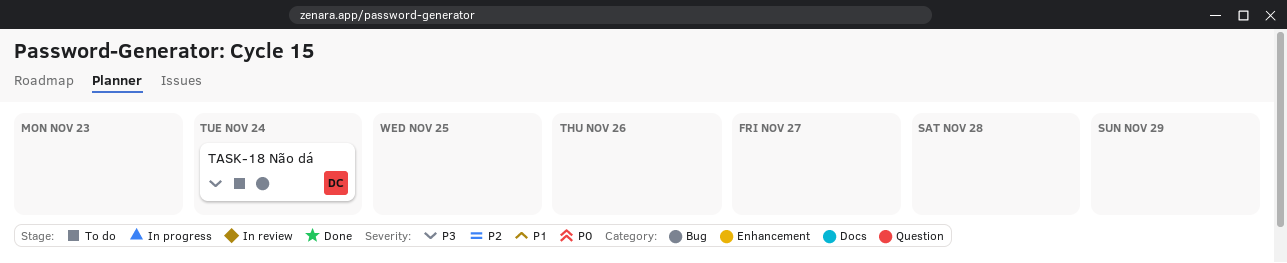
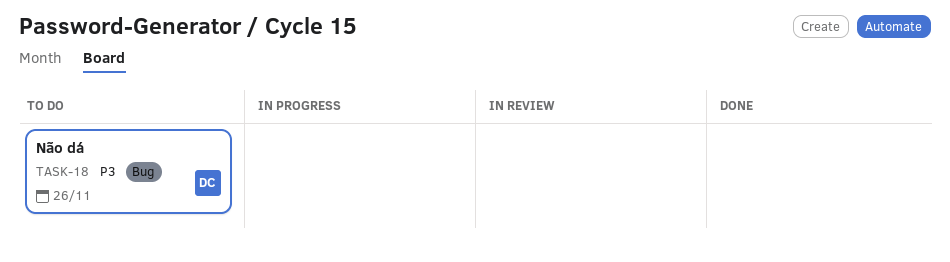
TASK-18, due: Nov 24 -> Nov 26

